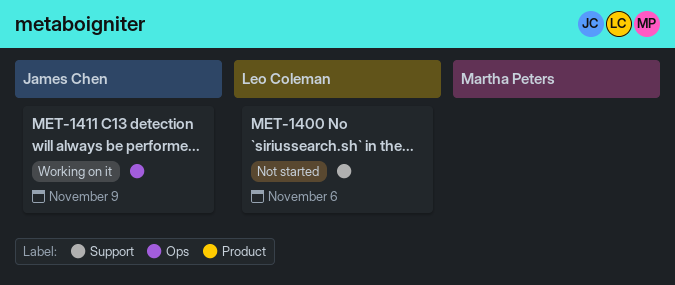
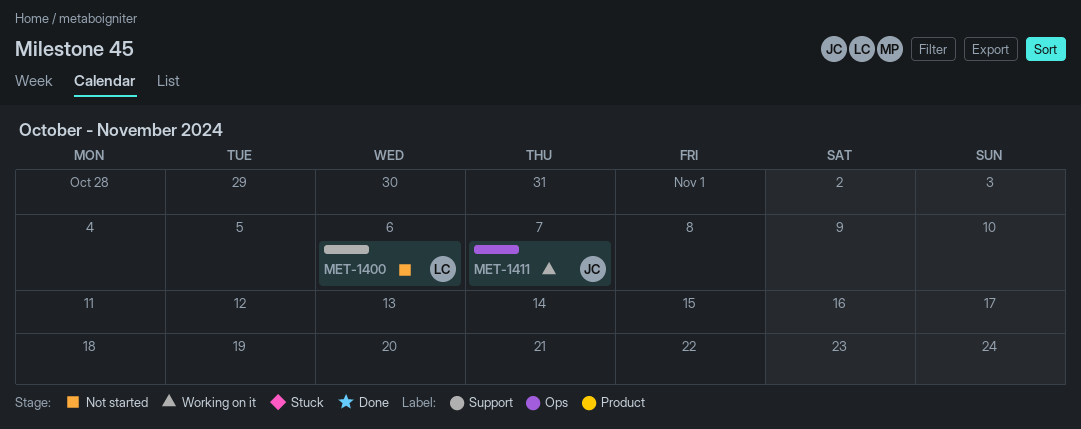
MET-1411, due: Nov 9 -> Nov 7

